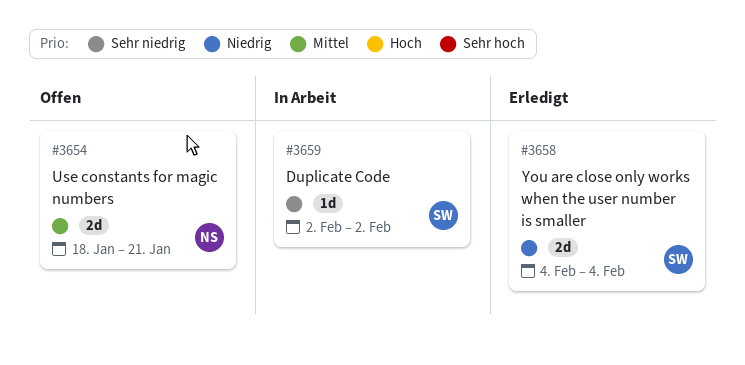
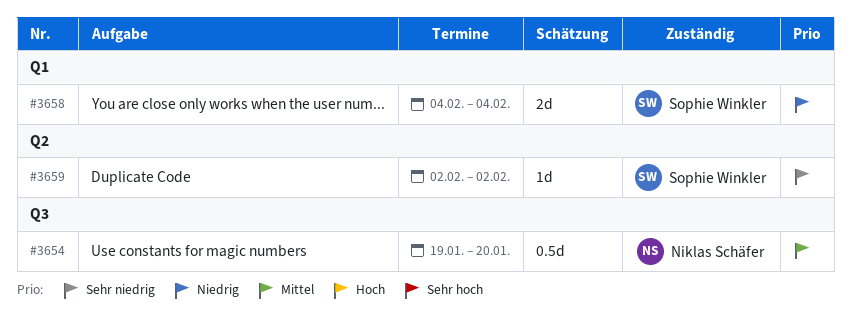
#3654, estimate: 2d -> 0.5d
#3654, start: Jan 18 -> Jan 19
#3654, due: Jan 21 -> Jan 20

